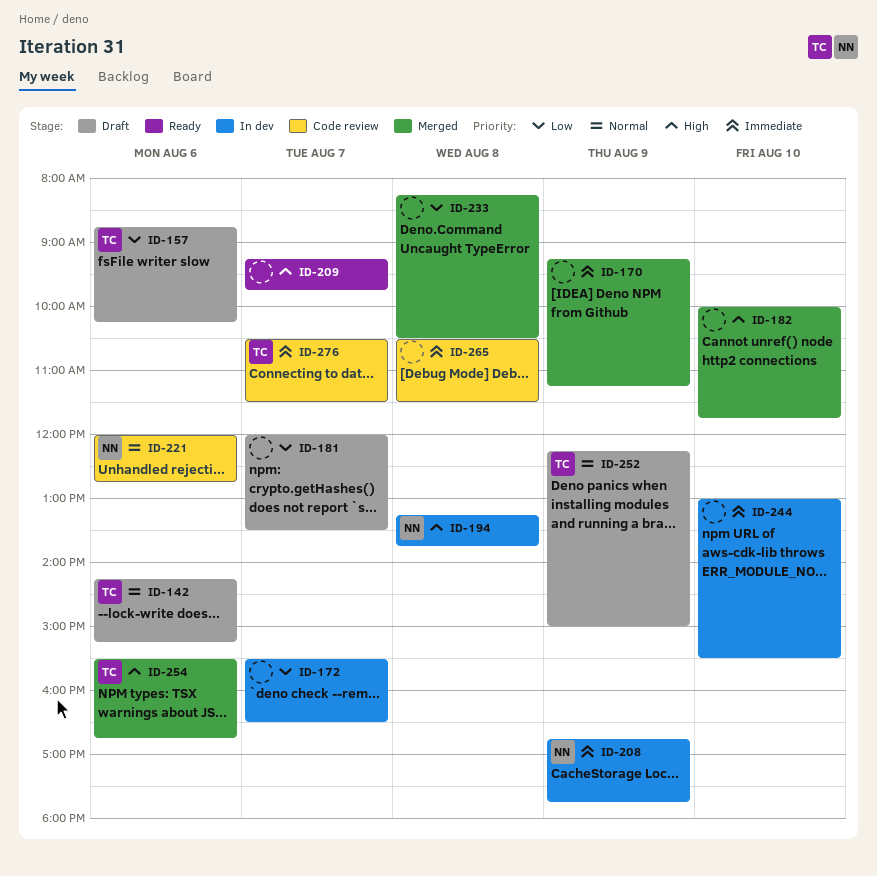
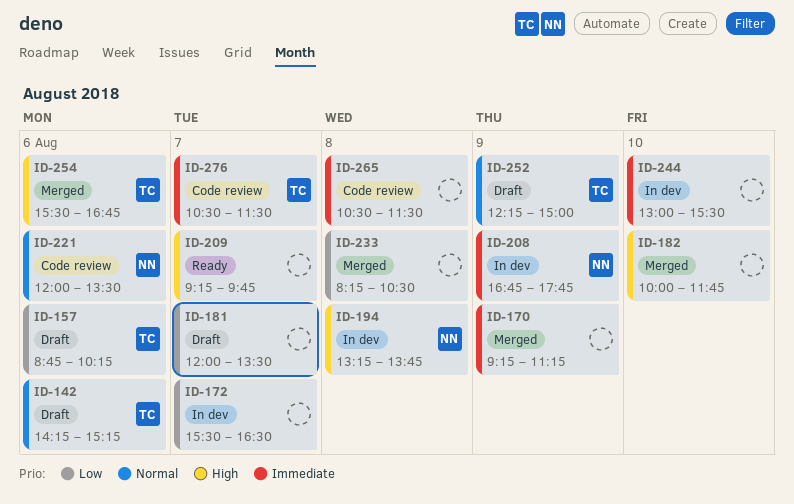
ID-221, ends: 12:45 -> 13:30

